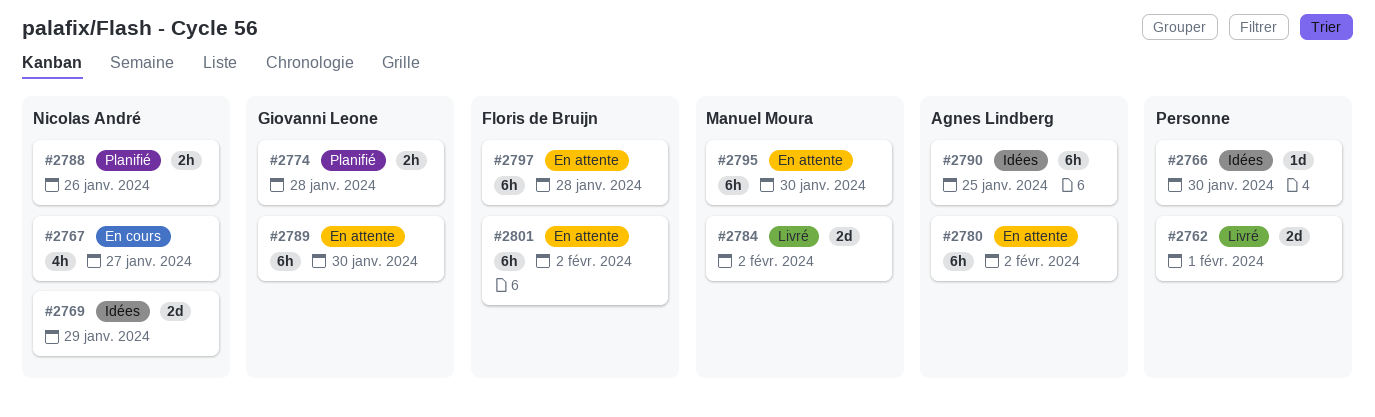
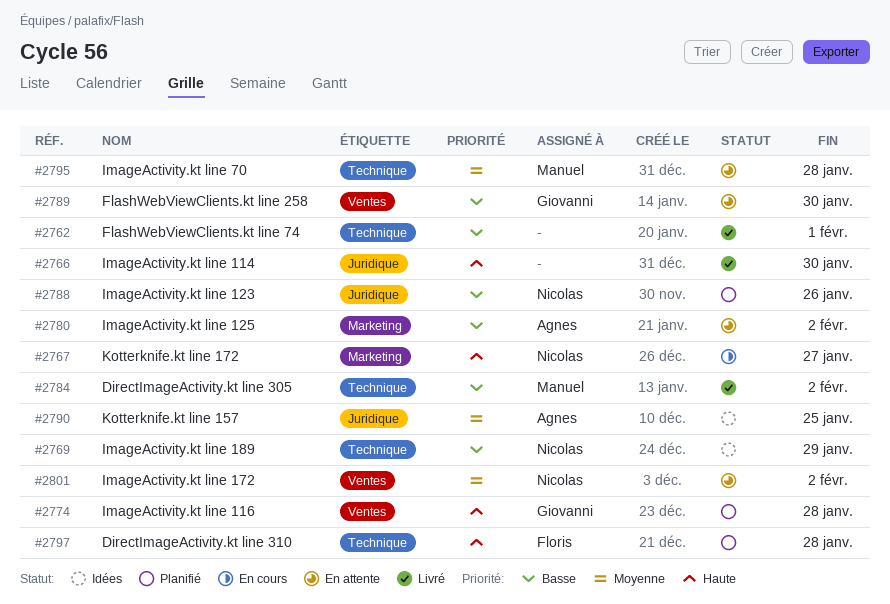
#2766, status: Idées -> Livré
#2795, due: Jan 30 -> Jan 28
#2797, status: En attente -> Planifié
#2801, owner: Floris de Bruijn -> Nicolas André

